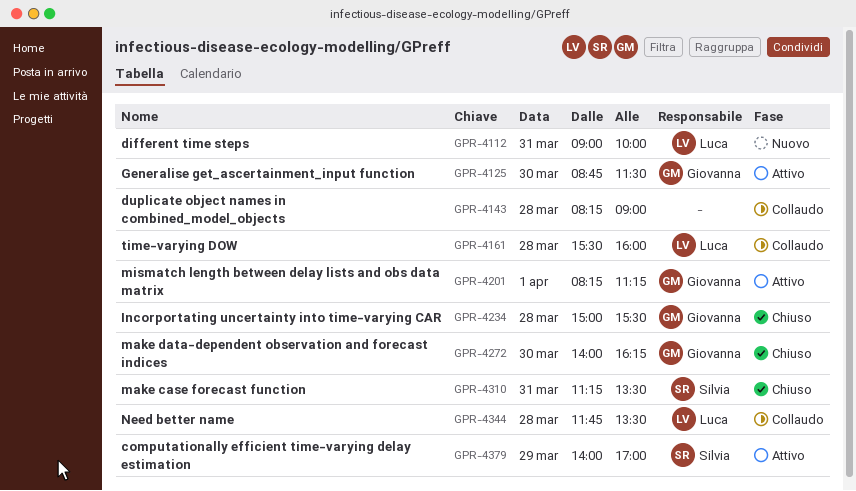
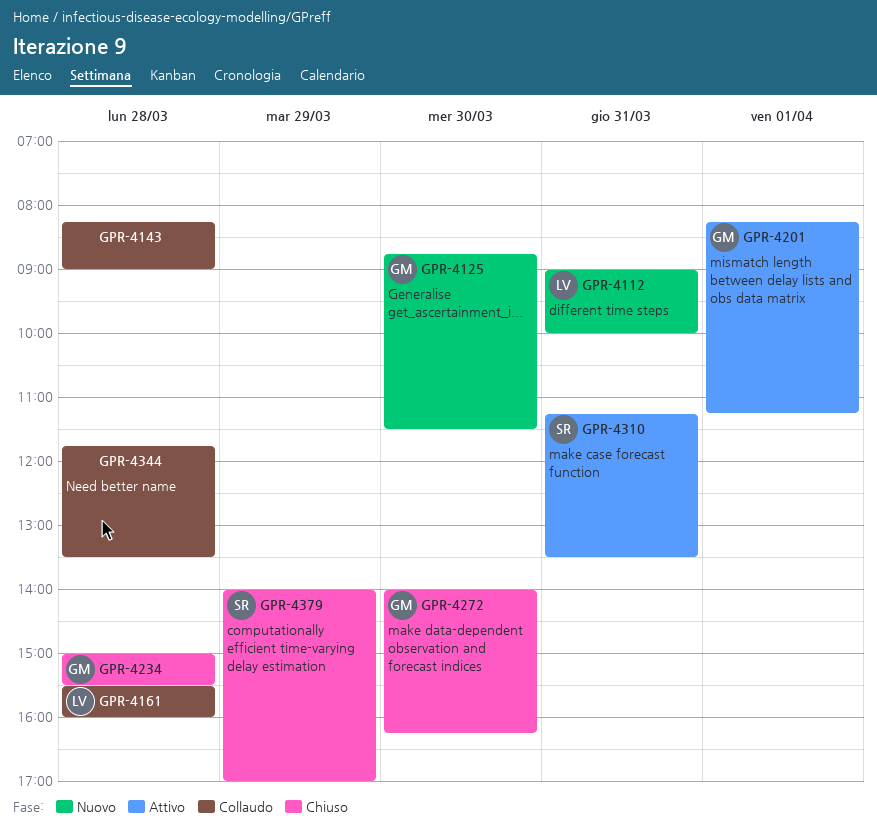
GPR-4125, status: Attivo -> Nuovo
GPR-4310, status: Chiuso -> Attivo
GPR-4344, owner: Luca -> none
GPR-4379, status: Attivo -> Chiuso

